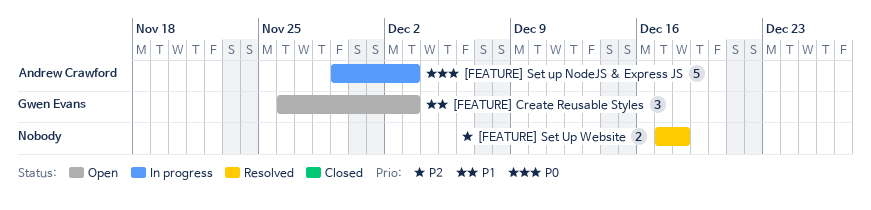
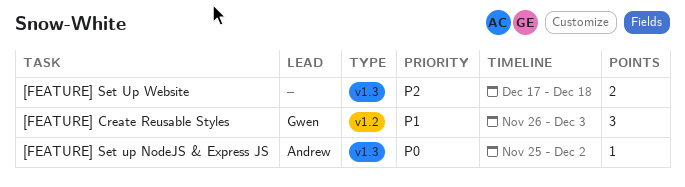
[FEATURE] Set up NodeJS & Express JS, estimate: 5 -> 1
[FEATURE] Set up NodeJS & Express JS, start: Nov 29 -> Nov 25
[FEATURE] Set up NodeJS & Express JS, due: Dec 3 -> Dec 2

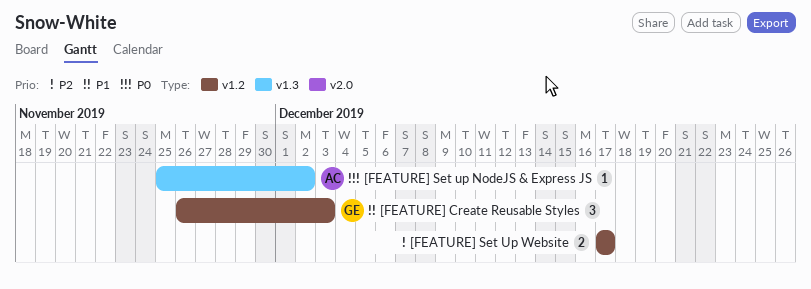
[FEATURE] Set Up Website, label: v1.3 -> v1.2
[FEATURE] Set Up Website, due: Dec 18 -> Dec 17

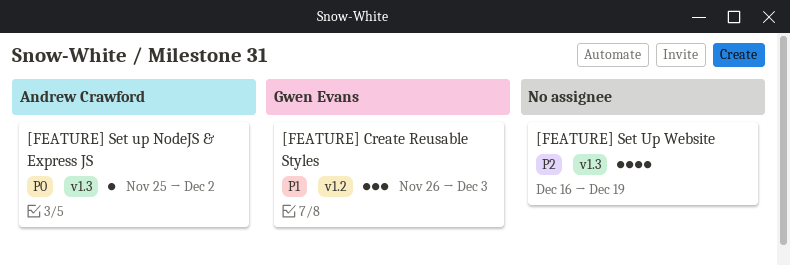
[FEATURE] Set Up Website, label: v1.2 -> v1.3
[FEATURE] Set Up Website, estimate: 2 -> 4
[FEATURE] Set Up Website, start: Dec 17 -> Dec 16
[FEATURE] Set Up Website, due: Dec 17 -> Dec 19

